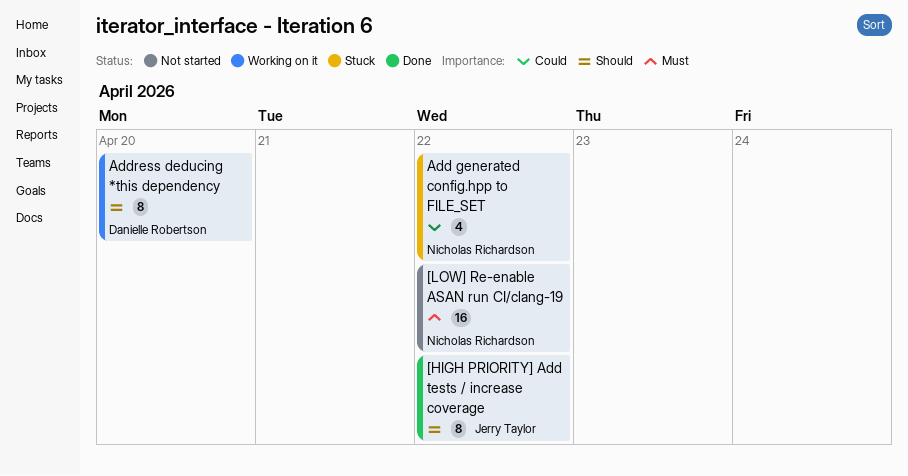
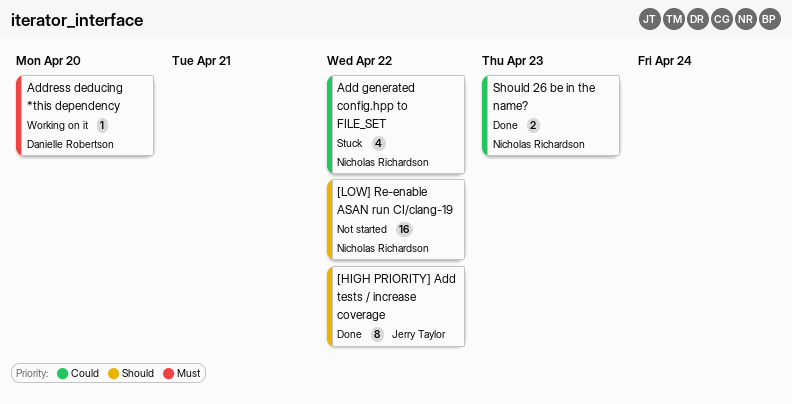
[LOW] Re-enable ASAN run CI/clang-19, priority: Must -> Should
Address deducing *this dependency, priority: Should -> Must
Address deducing *this dependency, estimate: 8 -> 1
Should 26 be in the name?: none -> present

